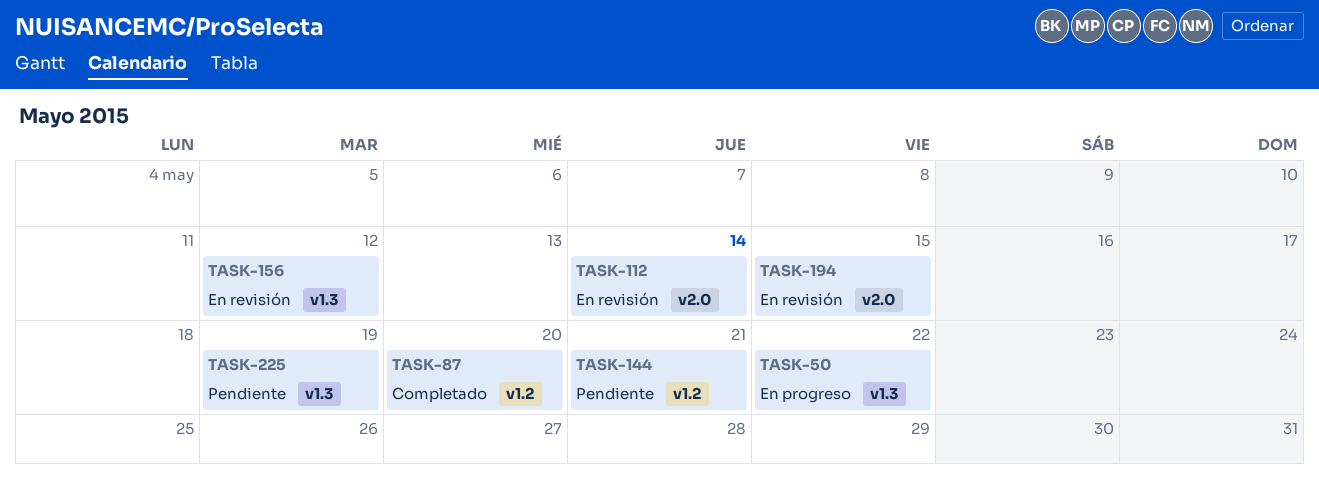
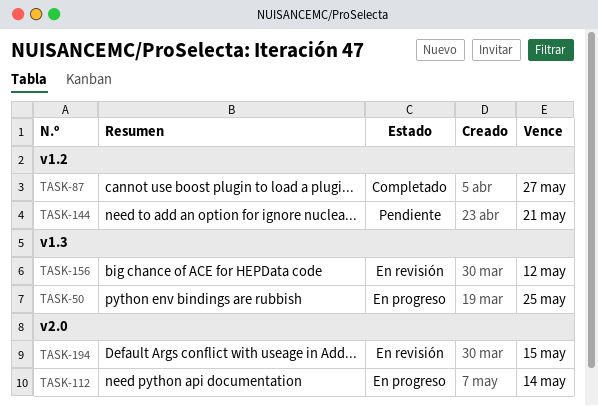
TASK-50, due: May 22 -> May 25
TASK-87, due: May 20 -> May 27
TASK-112, status: En revisión -> En progreso
TASK-225: present -> none

